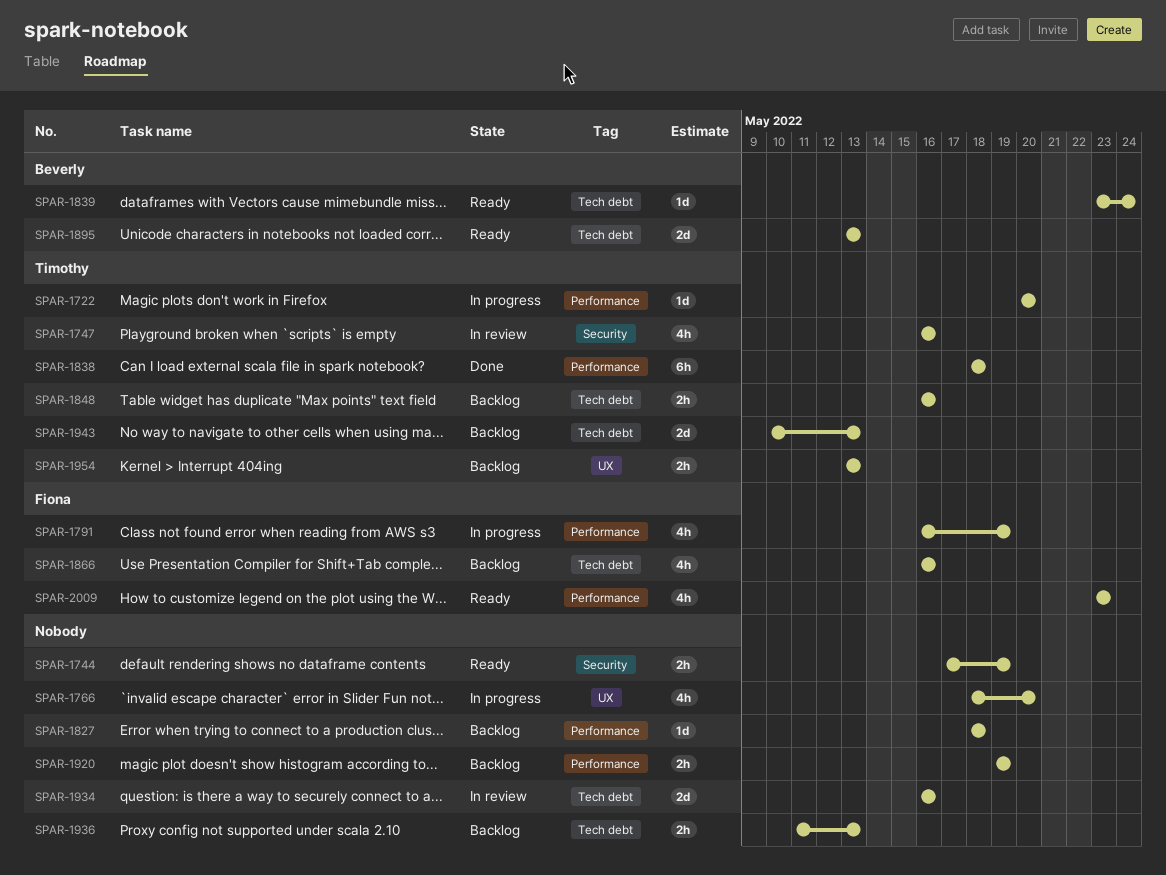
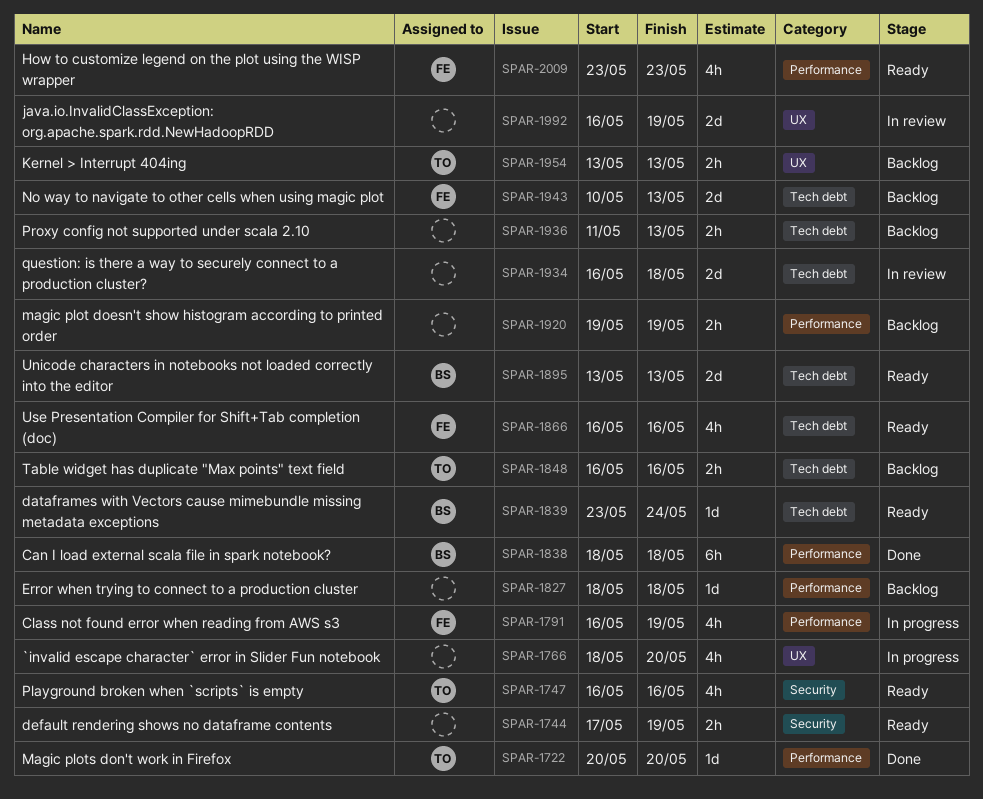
SPAR-1722, status: In progress -> Done
SPAR-1747, status: In review -> Ready
SPAR-1838, owner: Timothy -> Beverly
SPAR-1866, status: Backlog -> Ready
SPAR-1934, due: May 16 -> May 18
SPAR-1943, owner: Timothy -> Fiona
SPAR-1992: none -> present

